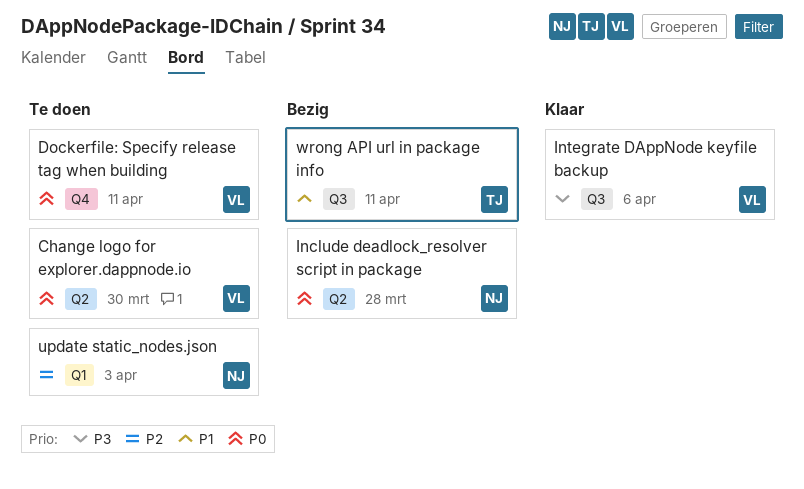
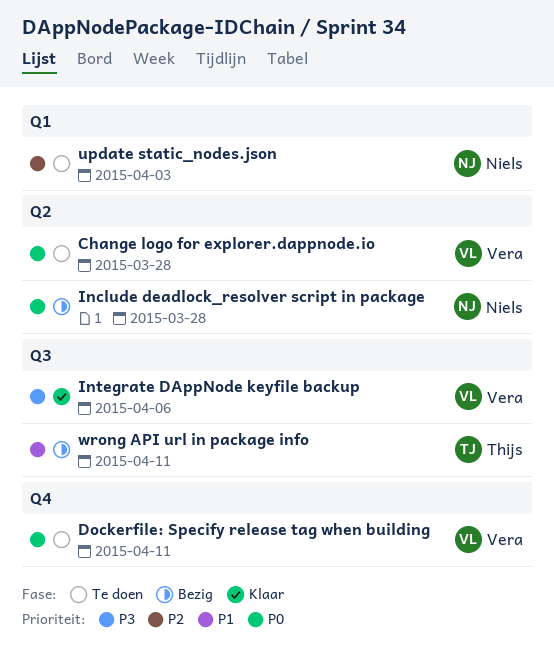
Change logo for explorer.dappnode.io, due: Mar 30 -> Mar 28

